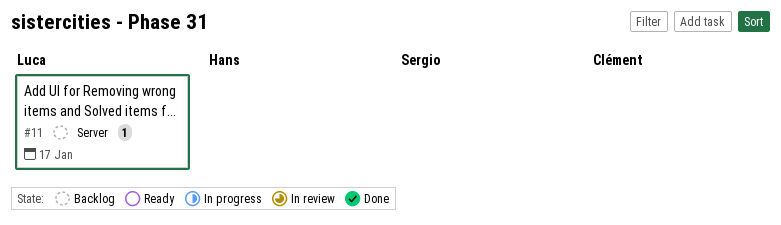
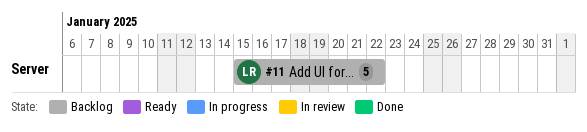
#11, estimate: 1 -> 5
#11, due: Jan 17 -> Jan 22

